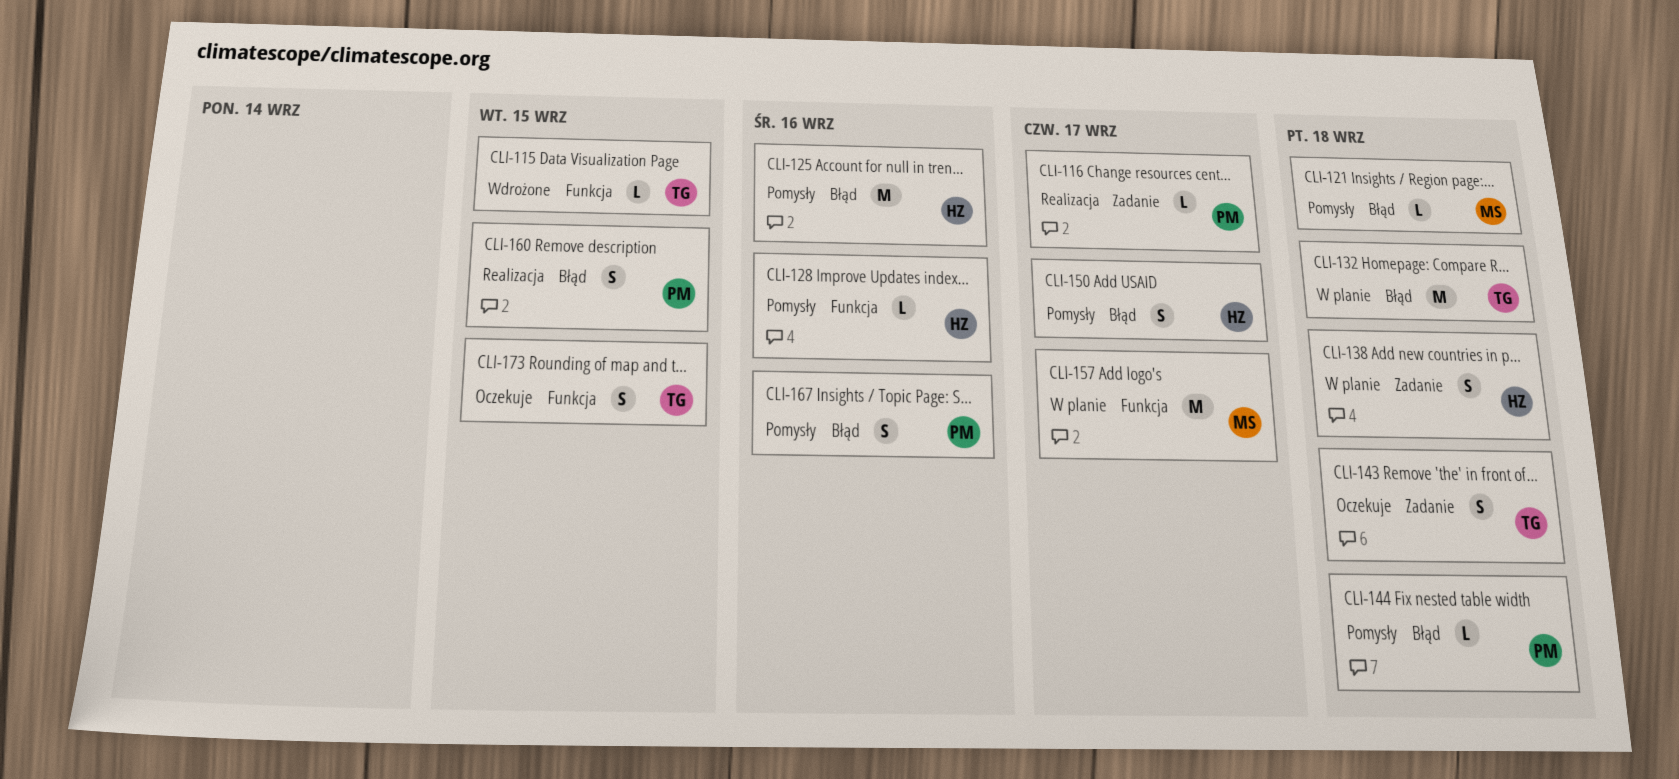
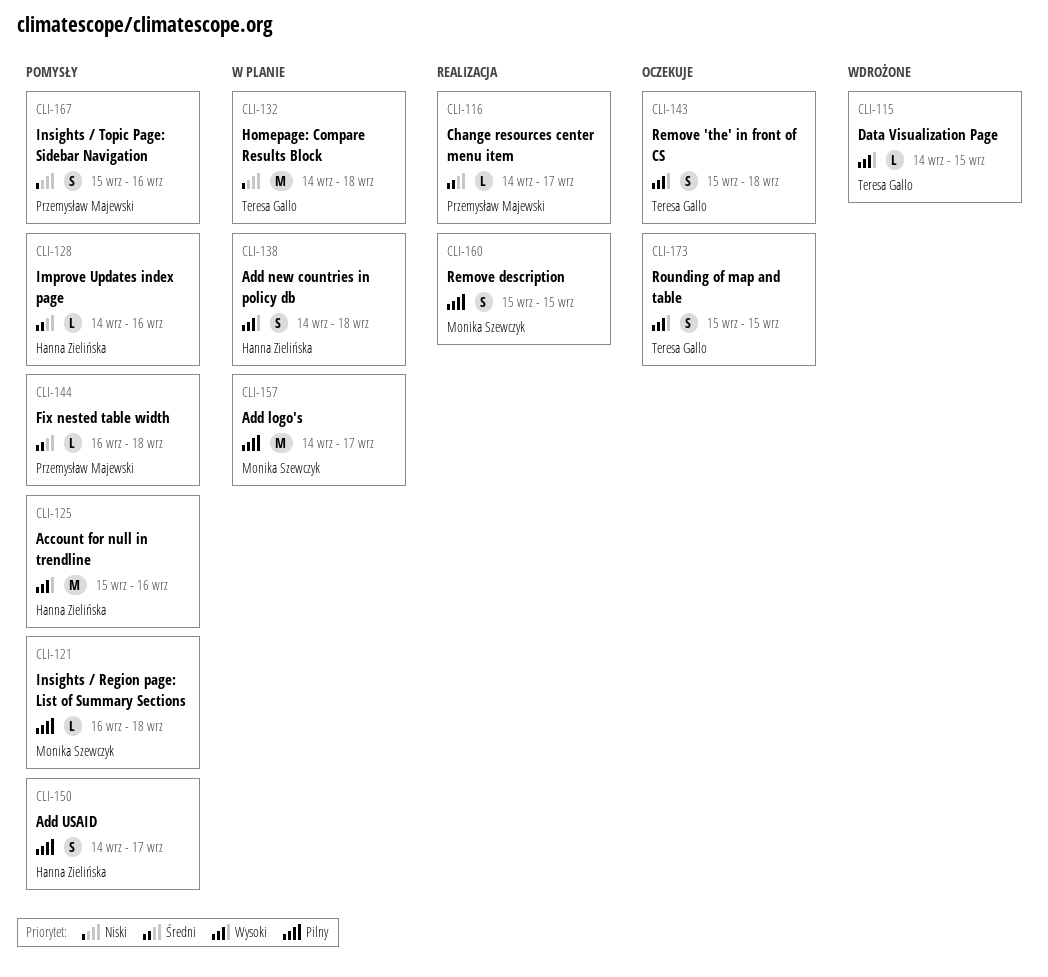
CLI-160, owner: Przemysław Majewski -> Monika Szewczyk

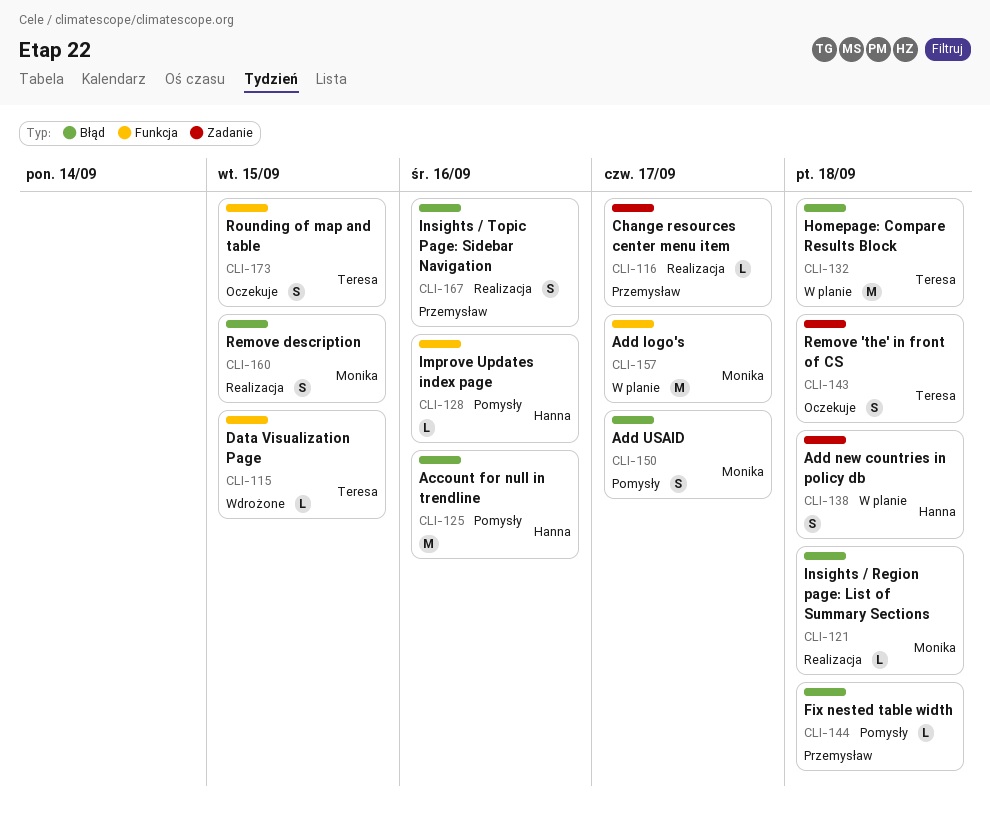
CLI-121, status: Pomysły -> Realizacja
CLI-150, owner: Hanna Zielińska -> Monika Szewczyk
CLI-167, status: Pomysły -> Realizacja

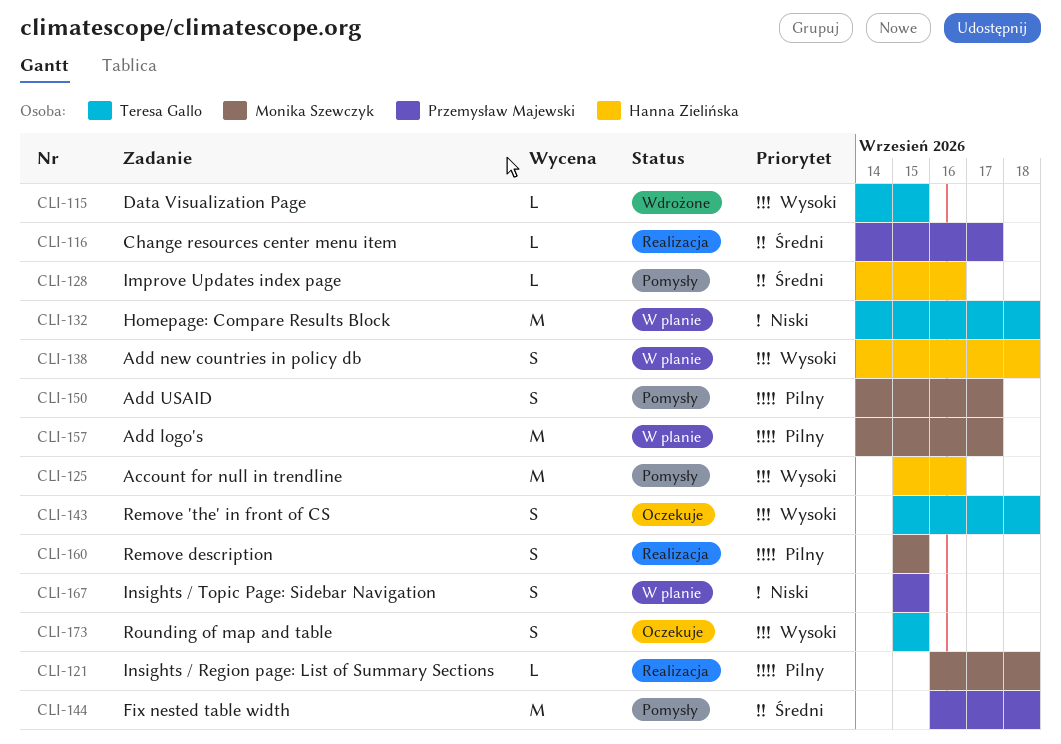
CLI-144, estimate: L -> M
CLI-167, status: Realizacja -> W planie
CLI-167, due: Sep 16 -> Sep 15

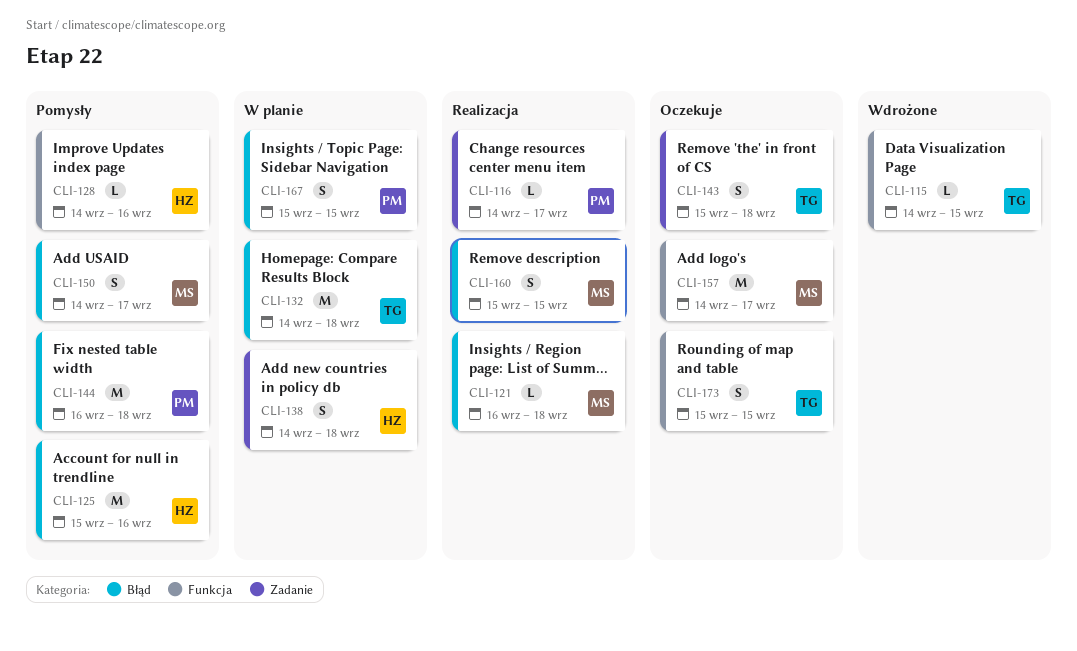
CLI-157, status: W planie -> Oczekuje

